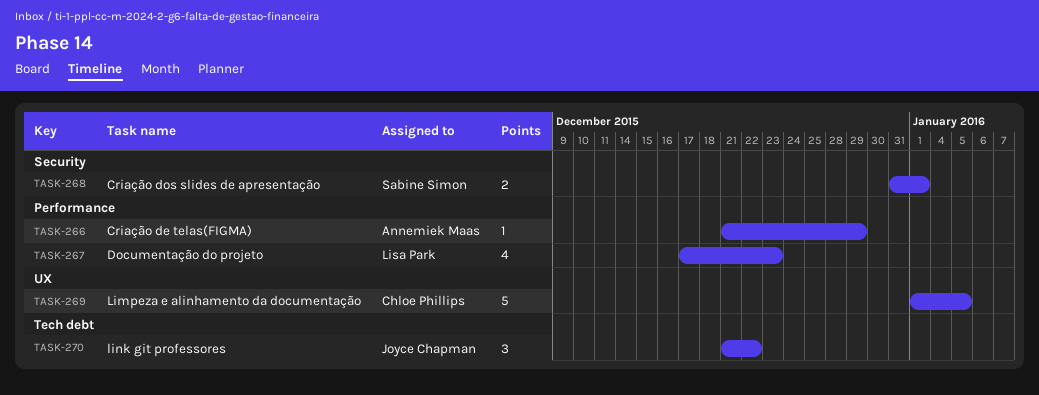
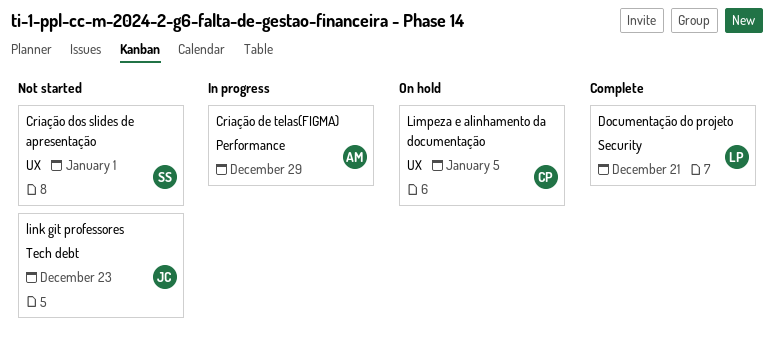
Criação dos slides de apresentação, label: Security -> UX
Documentação do projeto, label: Performance -> Security
Documentação do projeto, due: Dec 23 -> Dec 21
link git professores, due: Dec 22 -> Dec 23

